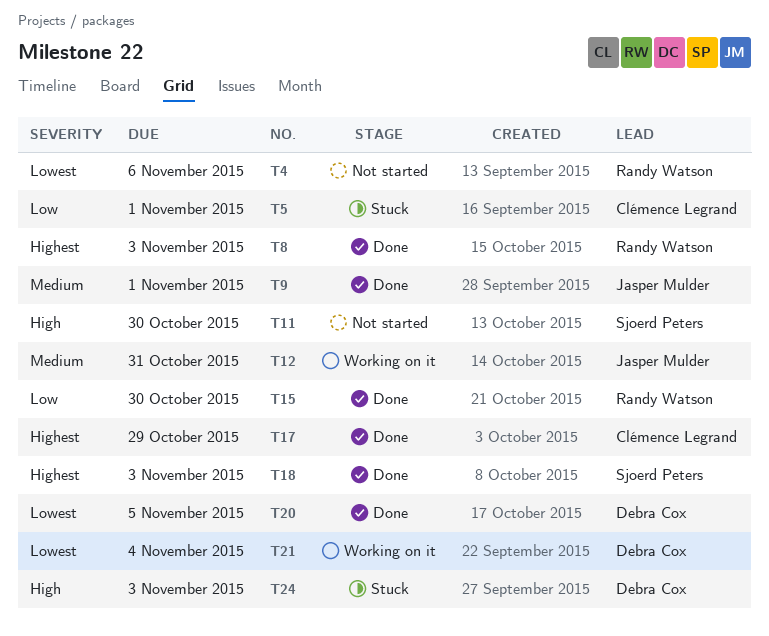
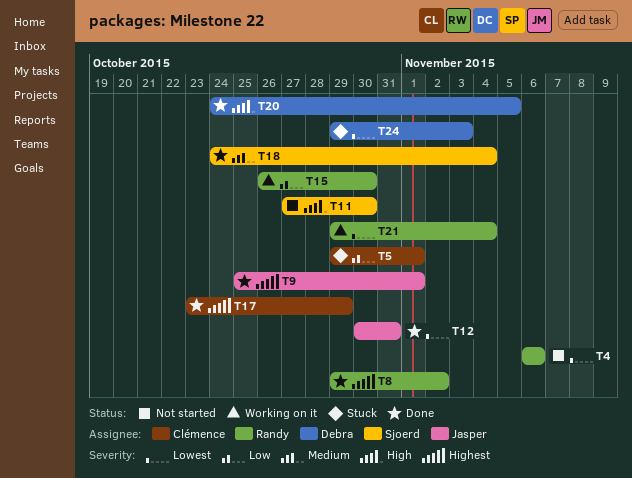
T8, due: Nov 3 -> Nov 2
T9, priority: Medium -> Highest
T12, status: Working on it -> Done
T12, priority: Medium -> Lowest
T15, status: Done -> Working on it
T18, priority: Highest -> Medium
T18, due: Nov 3 -> Nov 4
T20, priority: Lowest -> High
T21, owner: Debra Cox -> Randy Watson
T24, priority: High -> Lowest

